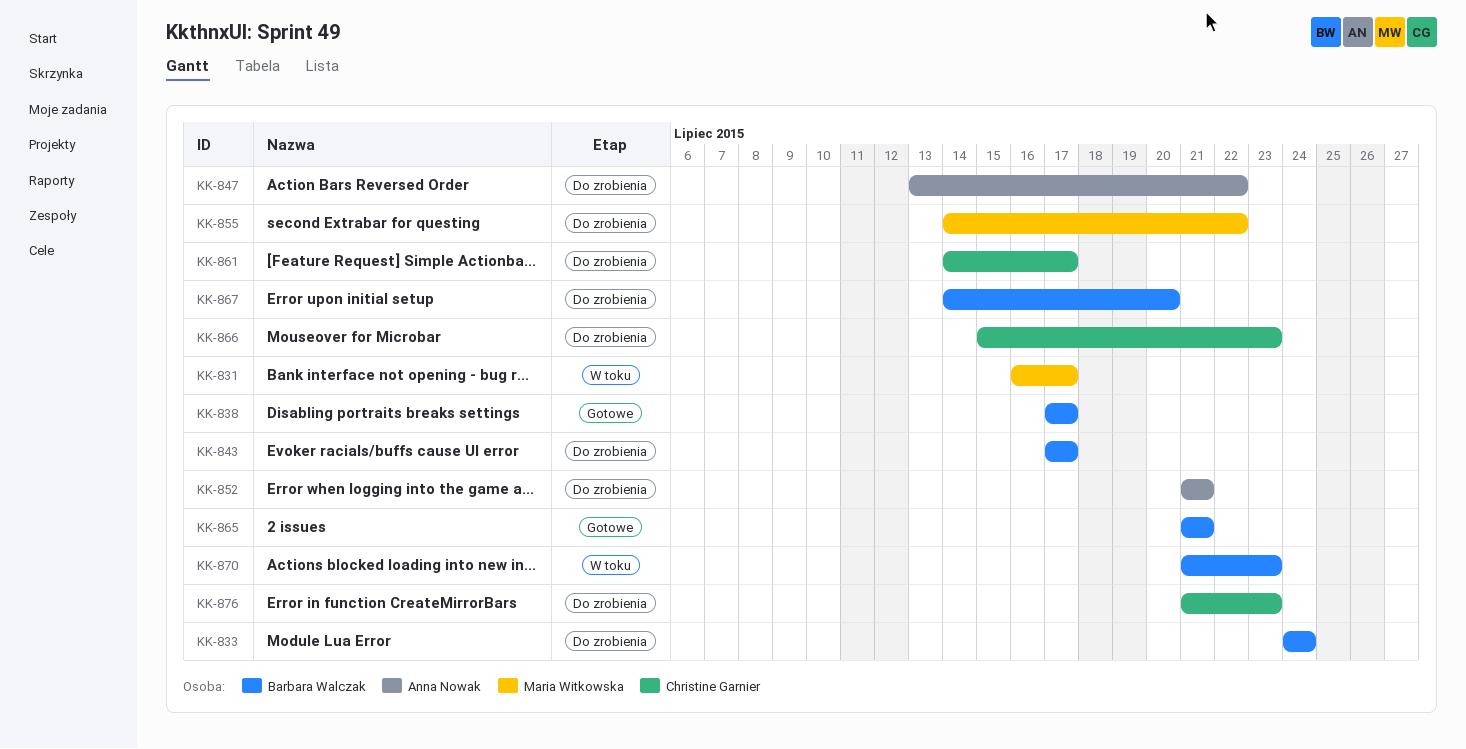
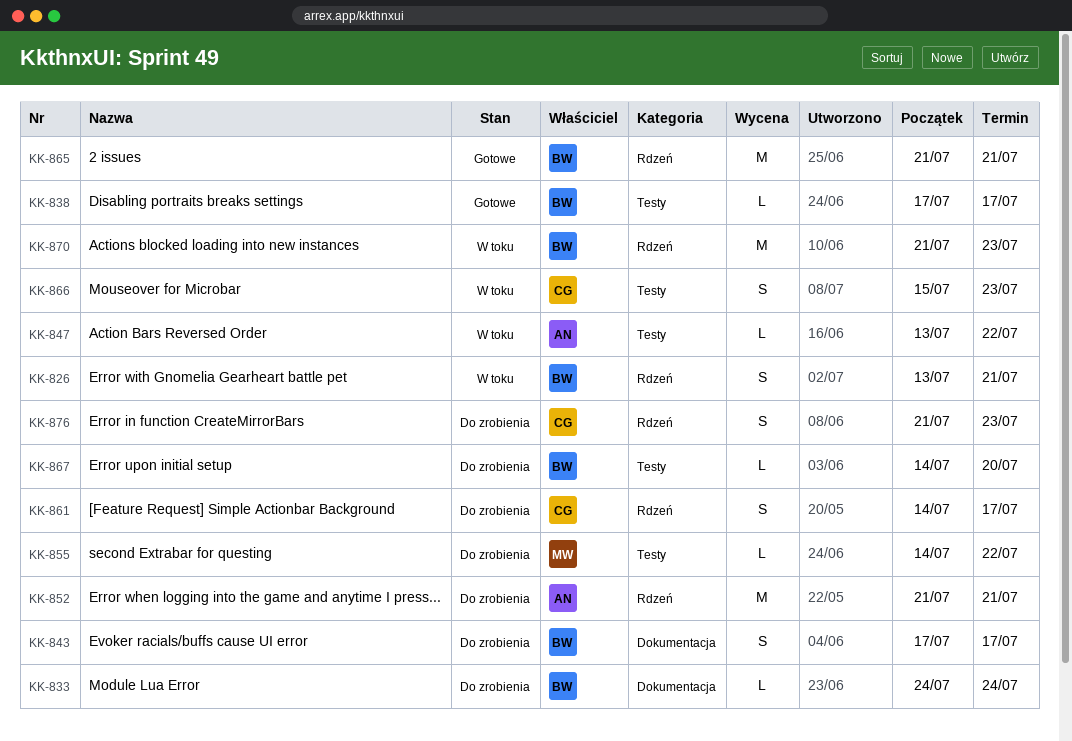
KK-826: none -> present
KK-831: present -> none
KK-847, status: Do zrobienia -> W toku
KK-866, status: Do zrobienia -> W toku

